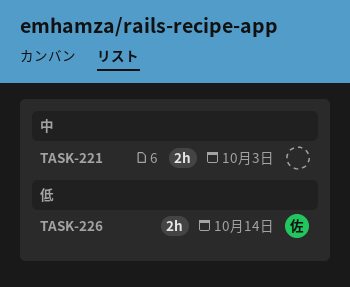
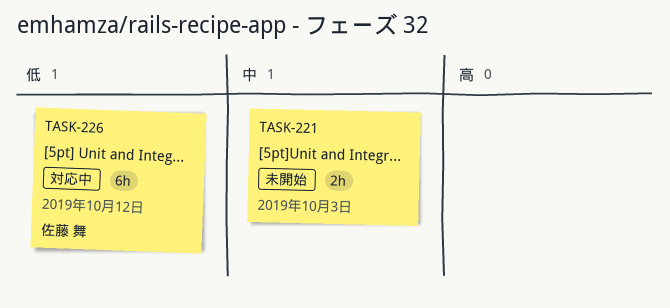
TASK-226, estimate: 2h -> 6h
TASK-226, due: Oct 14 -> Oct 12

